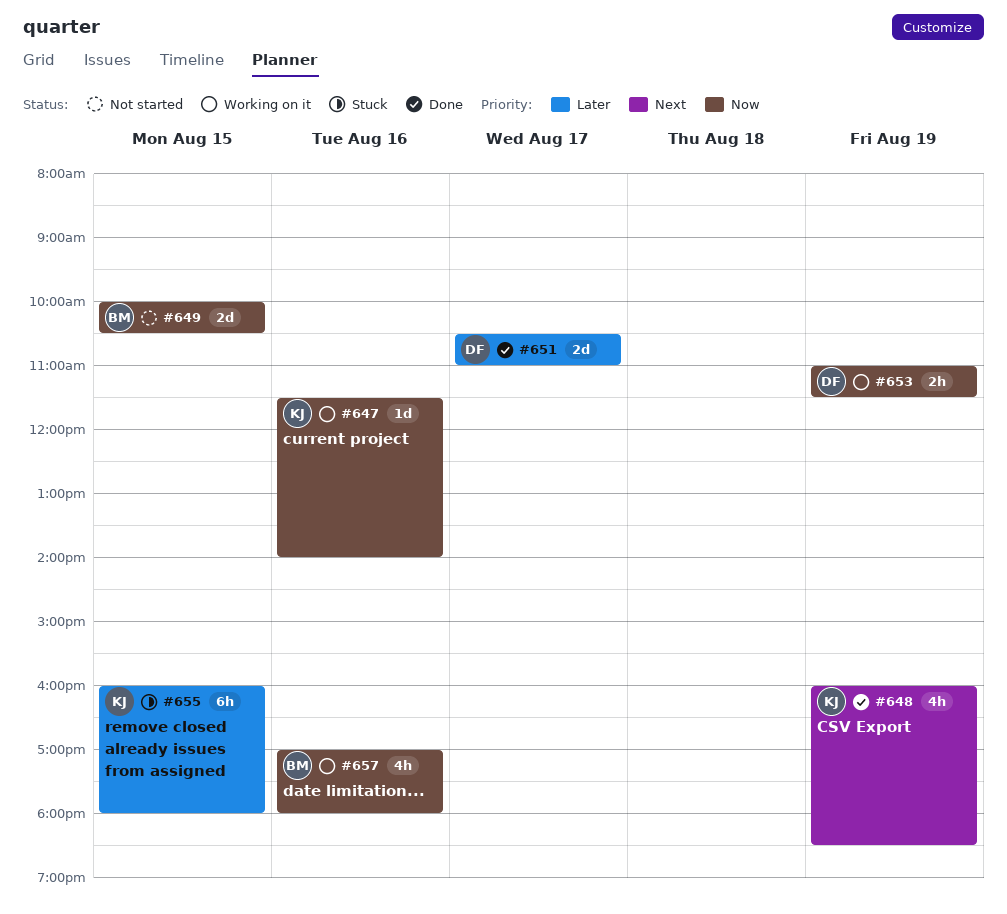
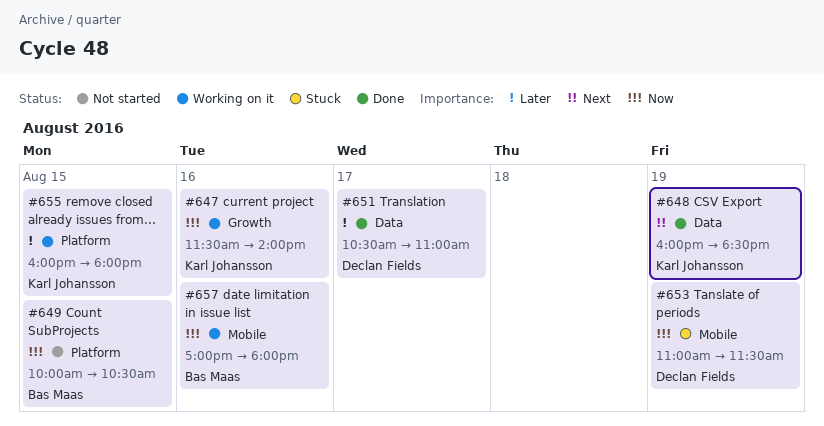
#653, status: Working on it -> Stuck
#655, status: Stuck -> Working on it

